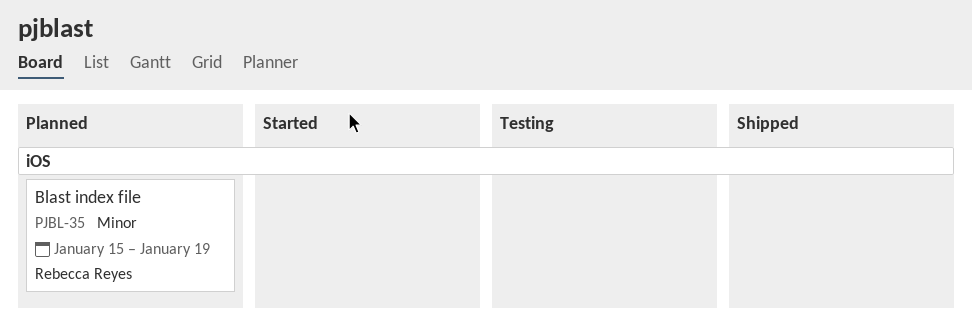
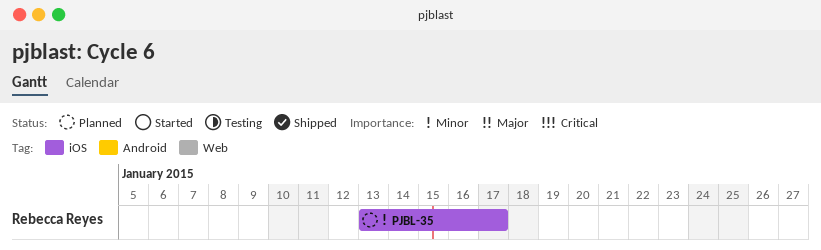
PJBL-35, start: Jan 15 -> Jan 13
PJBL-35, due: Jan 19 -> Jan 17

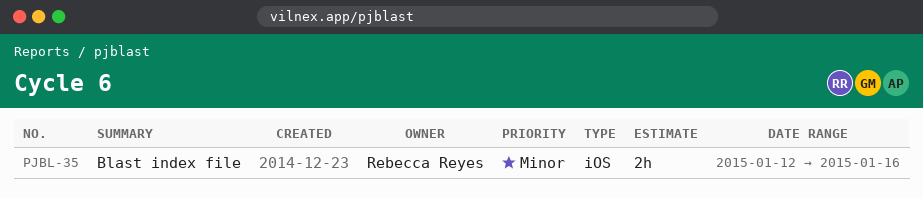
PJBL-35, start: Jan 13 -> Jan 12
PJBL-35, due: Jan 17 -> Jan 16

